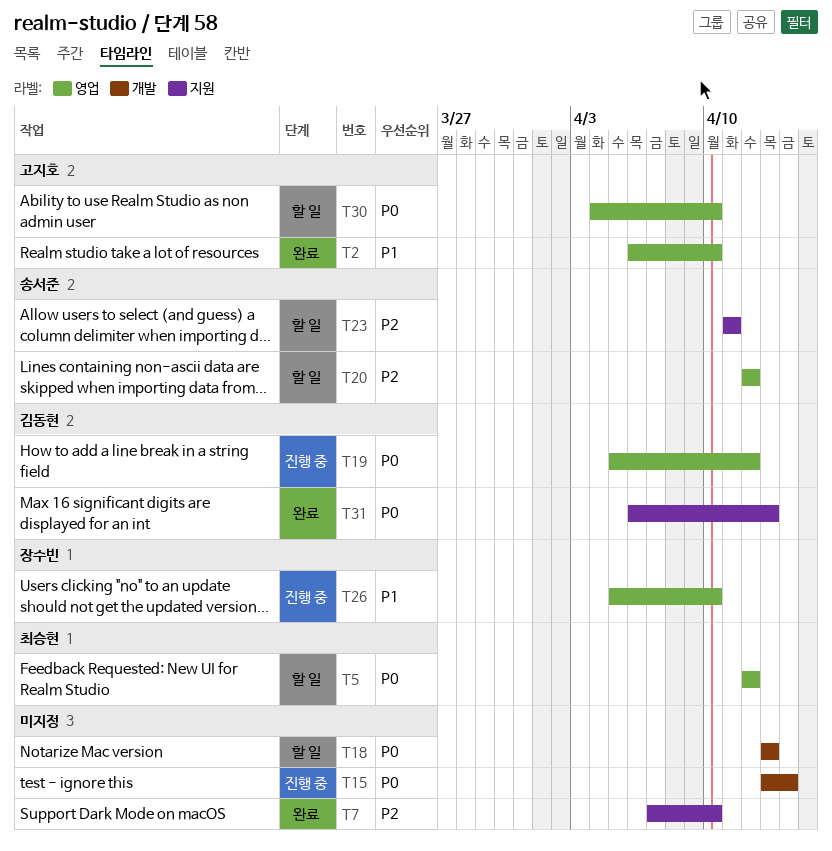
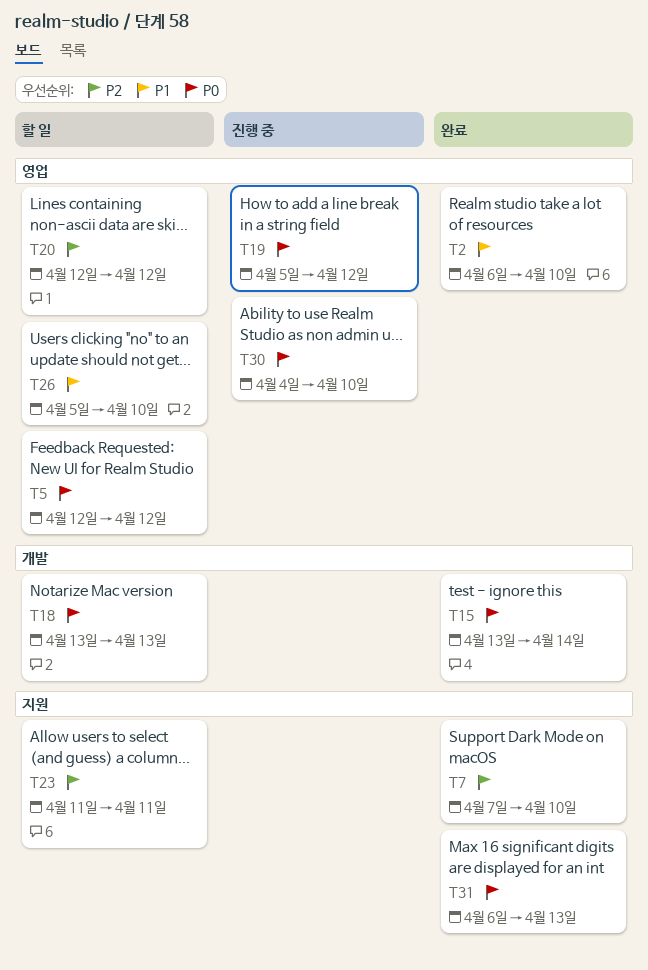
T15, status: 진행 중 -> 완료
T26, status: 진행 중 -> 할 일
T30, status: 할 일 -> 진행 중

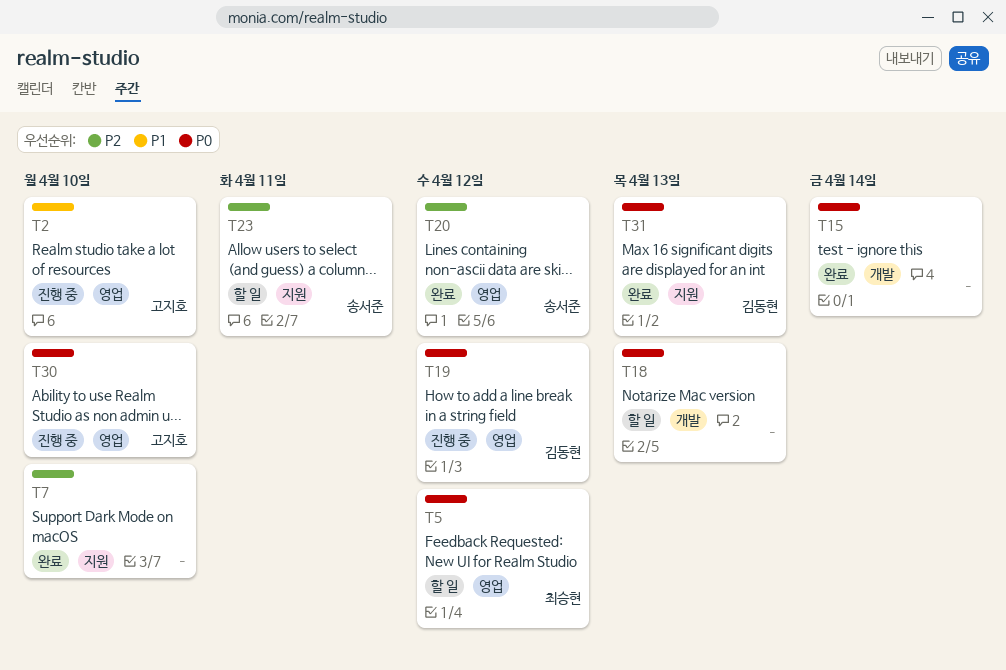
T2, status: 완료 -> 진행 중
T20, status: 할 일 -> 완료
T26: present -> none

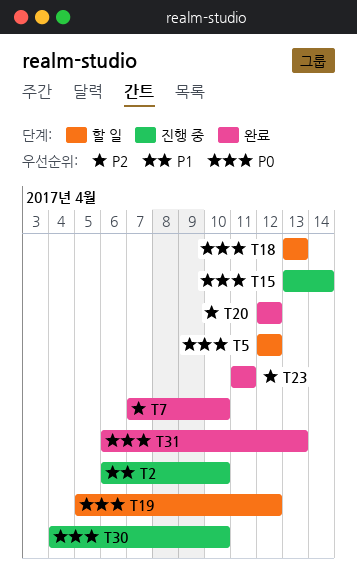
T15, status: 완료 -> 진행 중
T19, status: 진행 중 -> 할 일
T23, status: 할 일 -> 완료

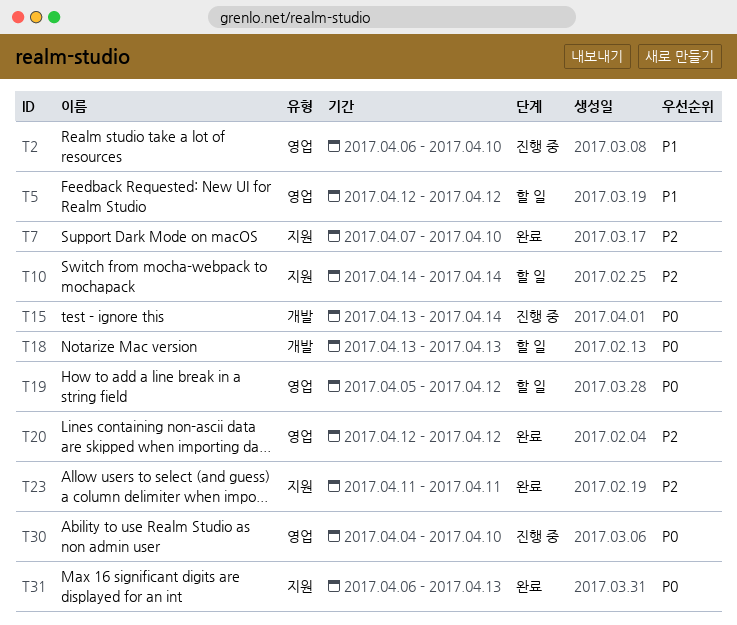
T5, priority: P0 -> P1
T10: none -> present

